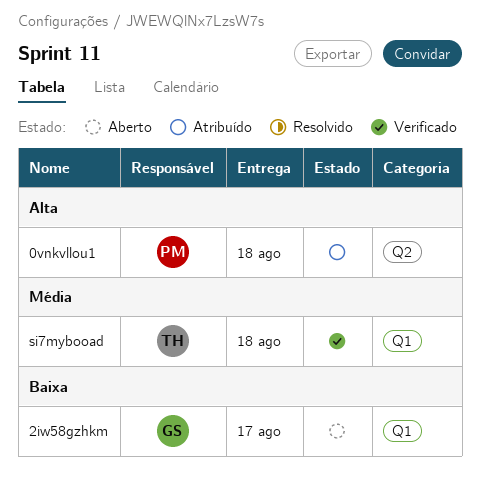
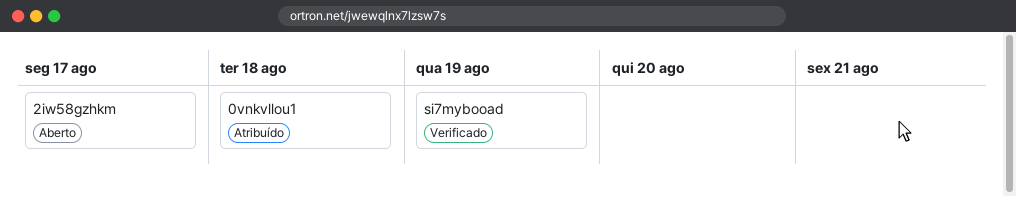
si7mybooad, due: Aug 18 -> Aug 19

